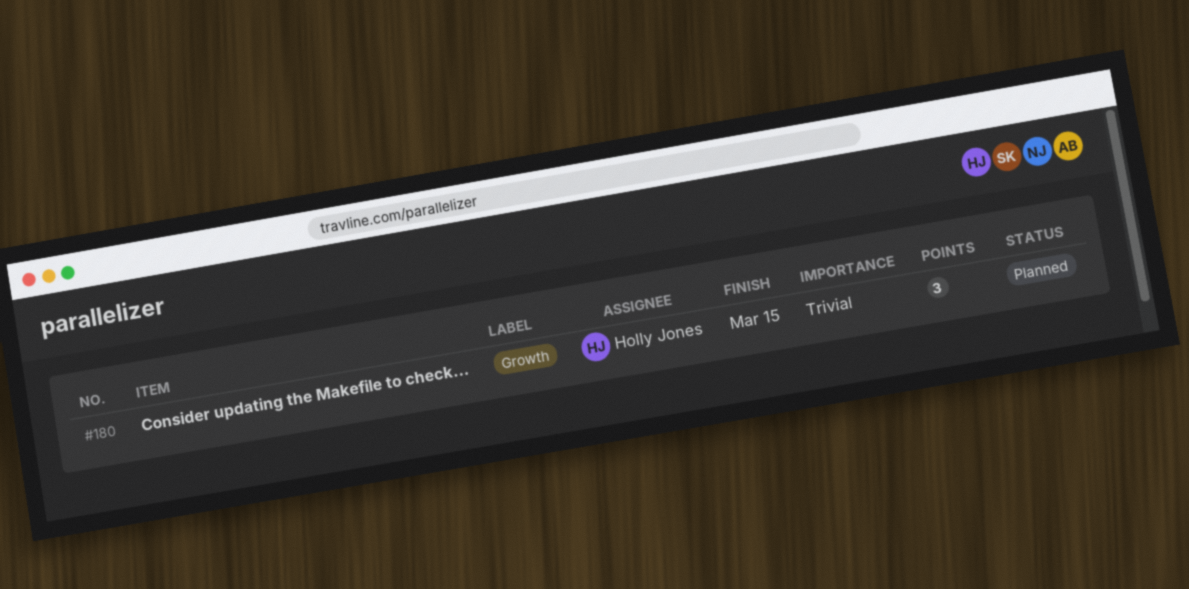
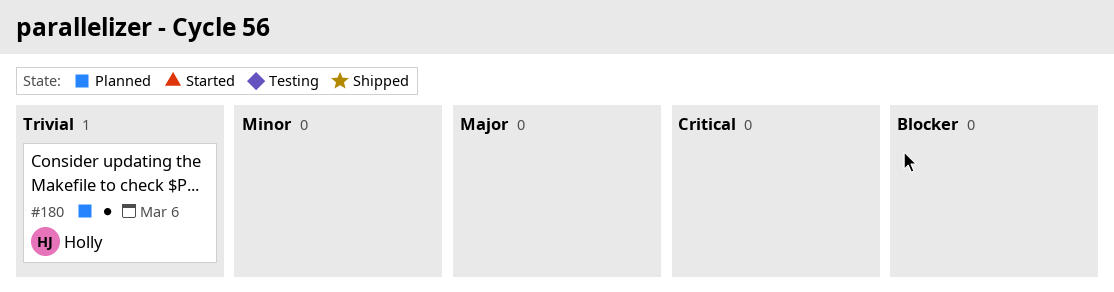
#180, estimate: 3 -> 1
#180, due: Mar 15 -> Mar 6

